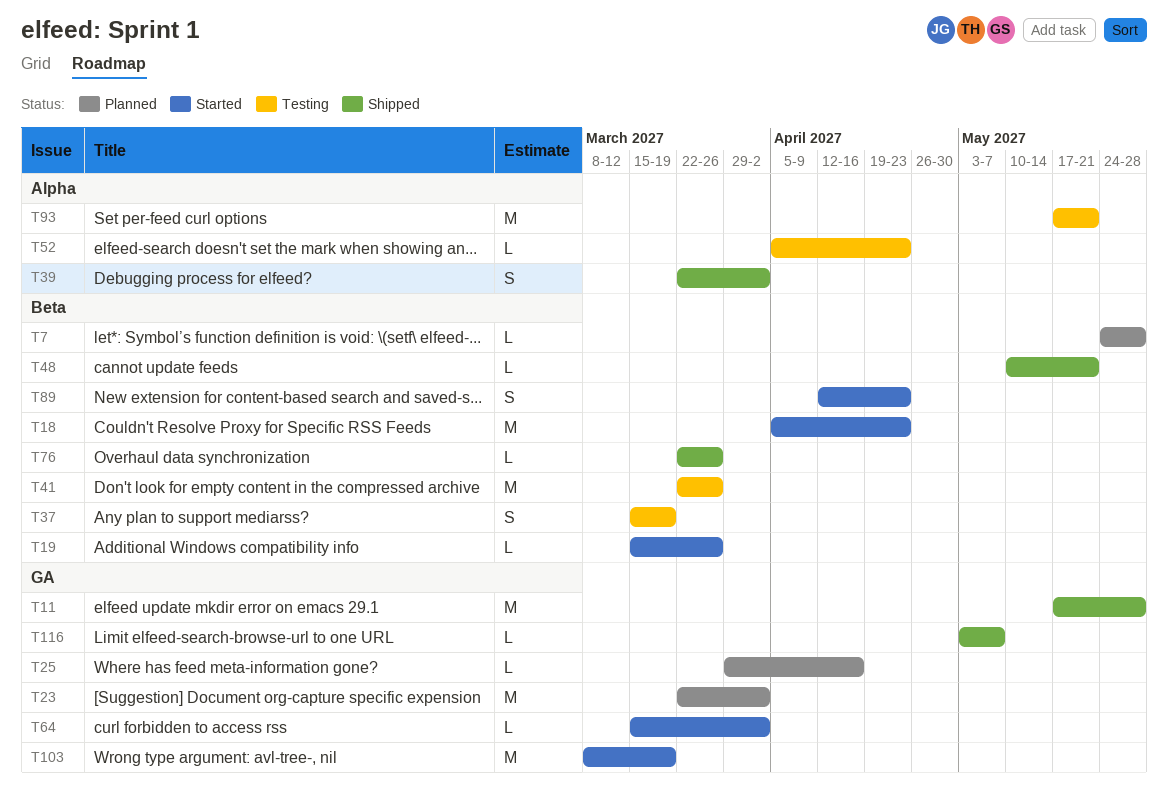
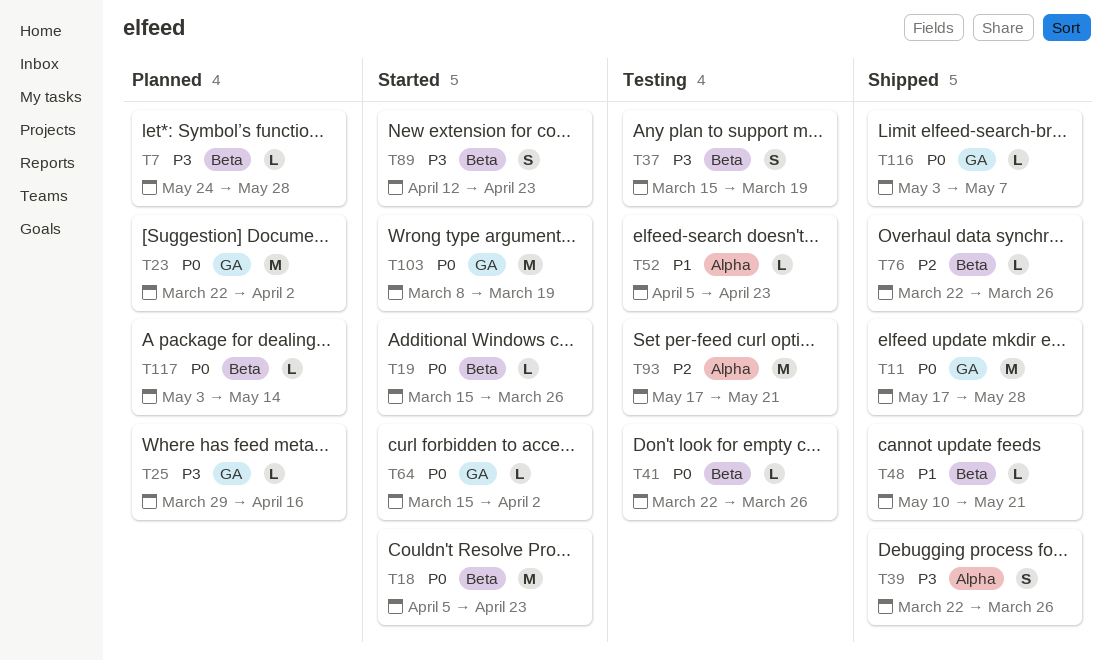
T39, due: Apr 2 -> Mar 26
T41, estimate: M -> L
T117: none -> present

